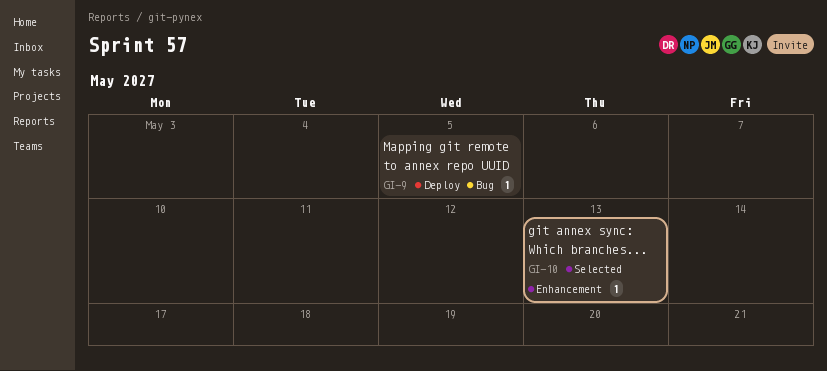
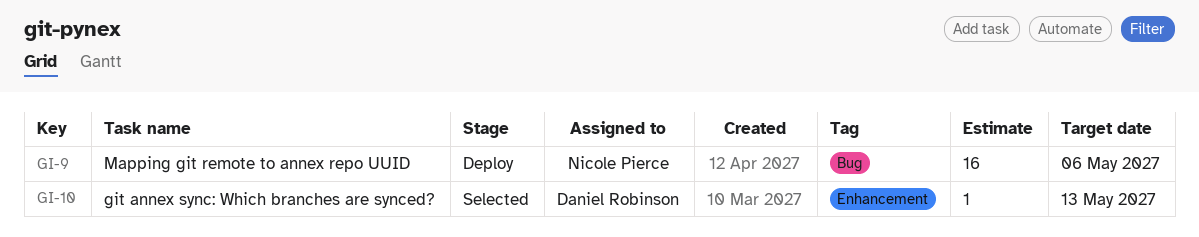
GI-9, estimate: 1 -> 16
GI-9, due: May 5 -> May 6

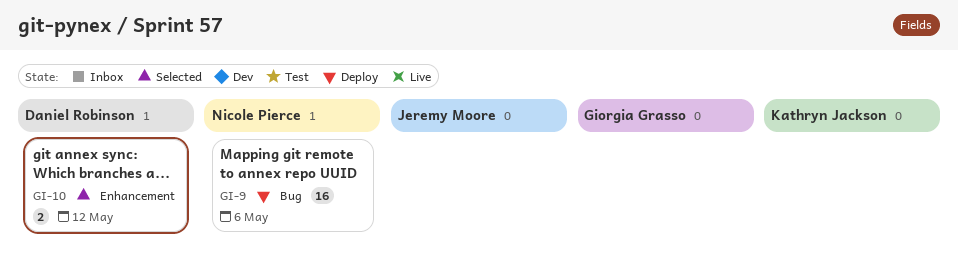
GI-10, estimate: 1 -> 2
GI-10, due: May 13 -> May 12

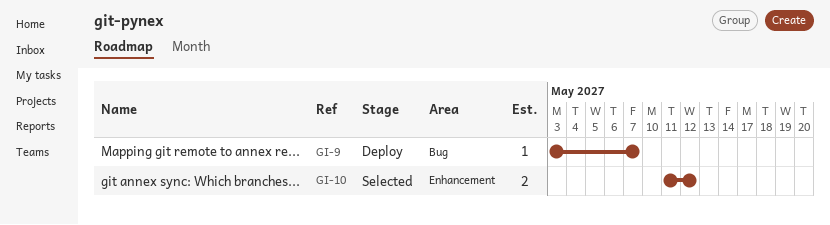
GI-9, estimate: 16 -> 1
GI-9, due: May 6 -> May 7

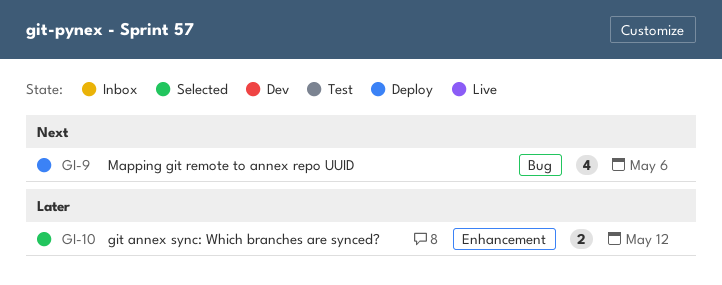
GI-9, estimate: 1 -> 4
GI-9, due: May 7 -> May 6

